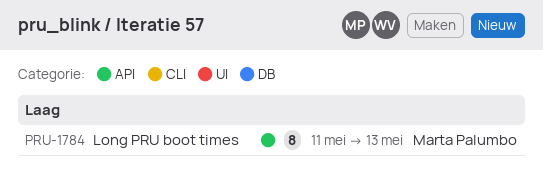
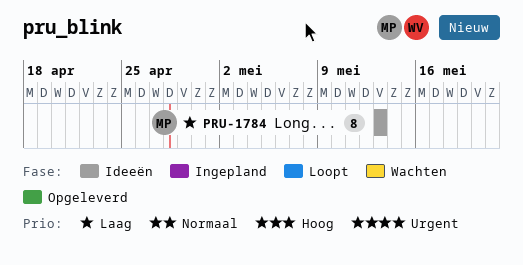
PRU-1784, start: May 11 -> May 13

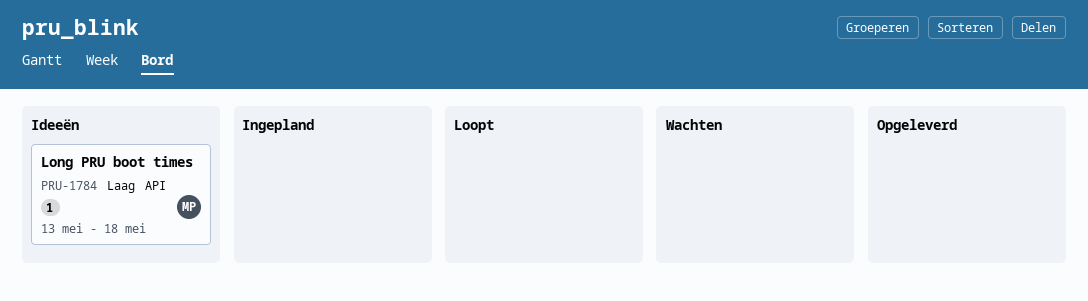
PRU-1784, estimate: 8 -> 1
PRU-1784, due: May 13 -> May 18

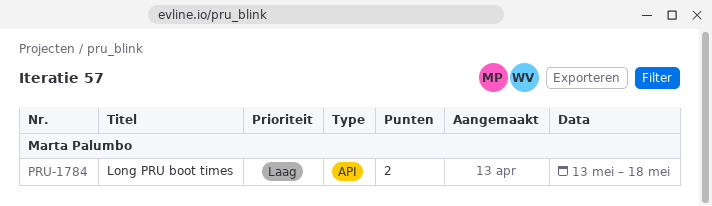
PRU-1784, estimate: 1 -> 2

